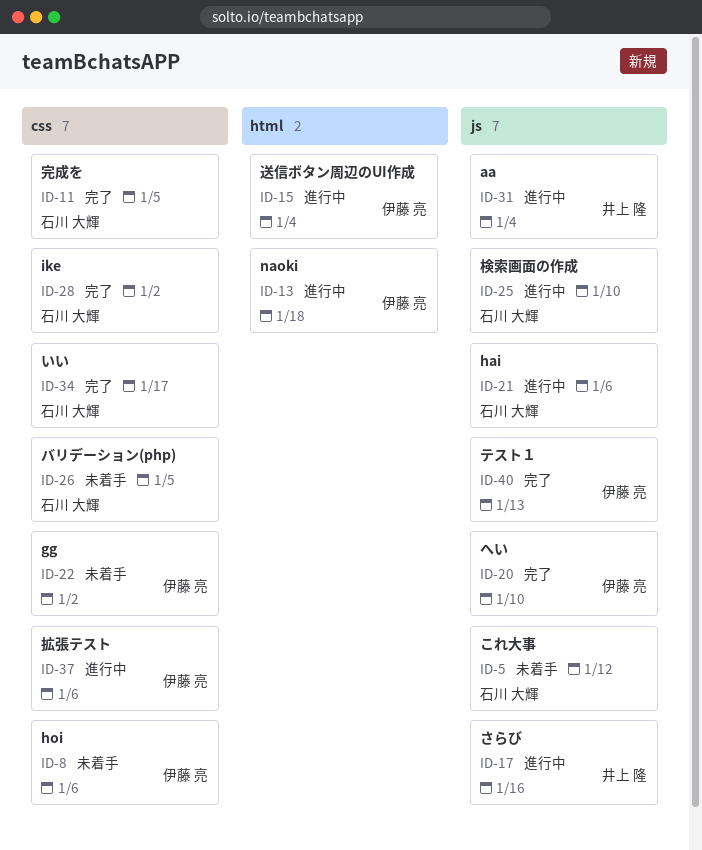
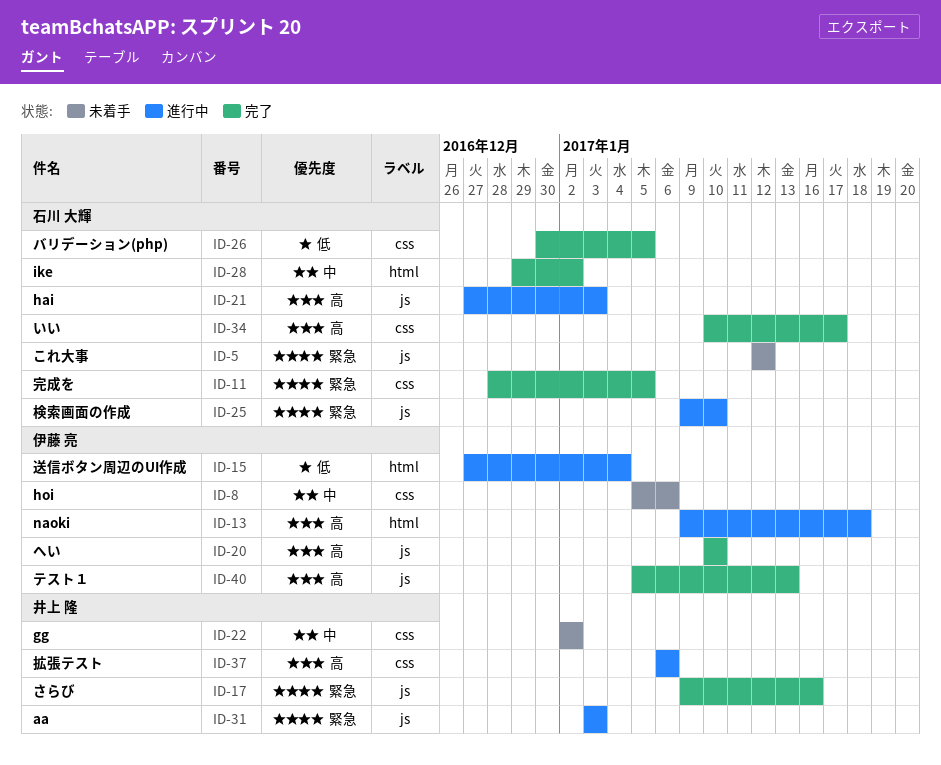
ID-17, status: 進行中 -> 完了
ID-21, due: Jan 6 -> Jan 3
ID-22, owner: 伊藤 亮 -> 井上 隆
ID-26, status: 未着手 -> 完了
ID-28, label: css -> html
ID-31, due: Jan 4 -> Jan 3
ID-37, owner: 伊藤 亮 -> 井上 隆

